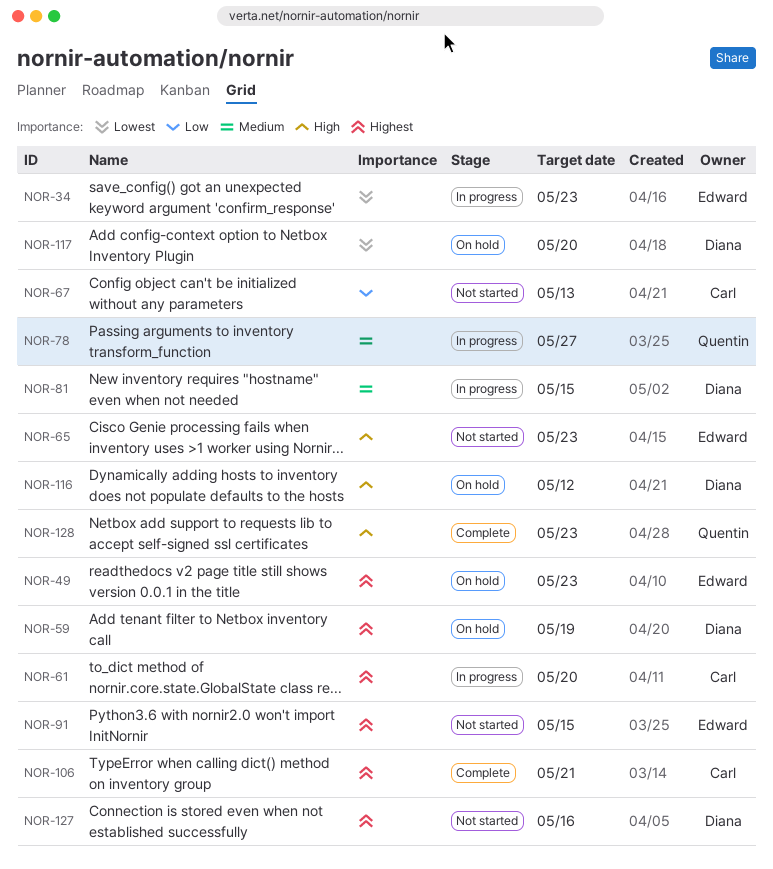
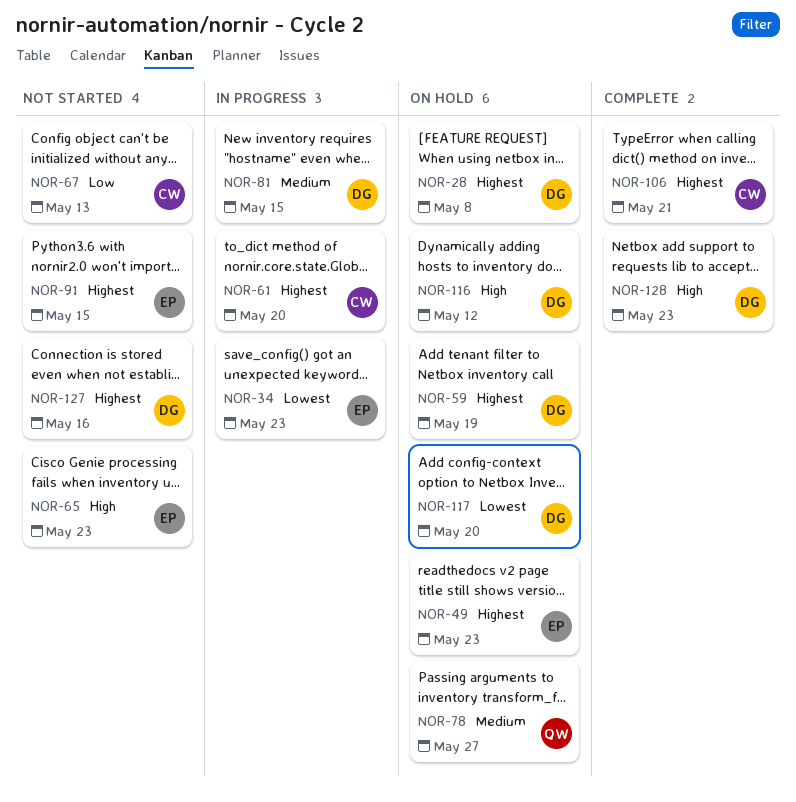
NOR-28: none -> present
NOR-78, status: In progress -> On hold
NOR-128, owner: Quentin -> Diana

